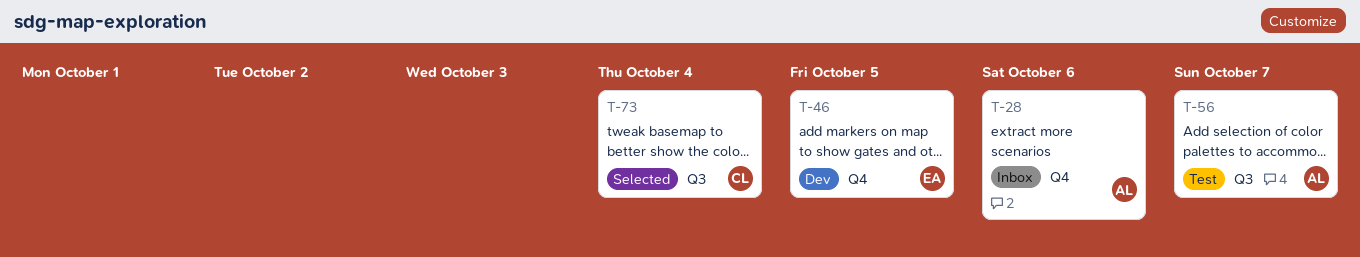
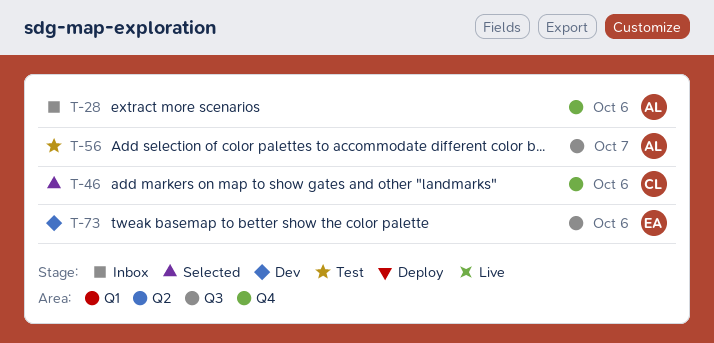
T-46, status: Dev -> Selected
T-46, owner: EA -> CL
T-46, due: Oct 5 -> Oct 6
T-73, status: Selected -> Dev
T-73, owner: CL -> EA
T-73, due: Oct 4 -> Oct 6

